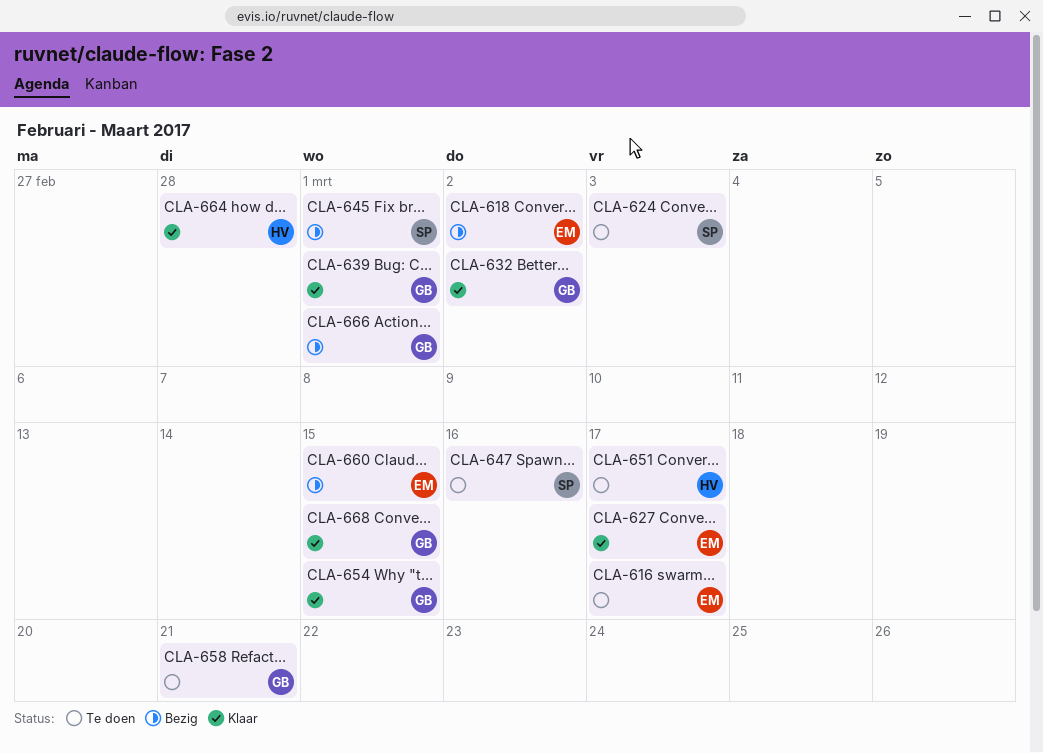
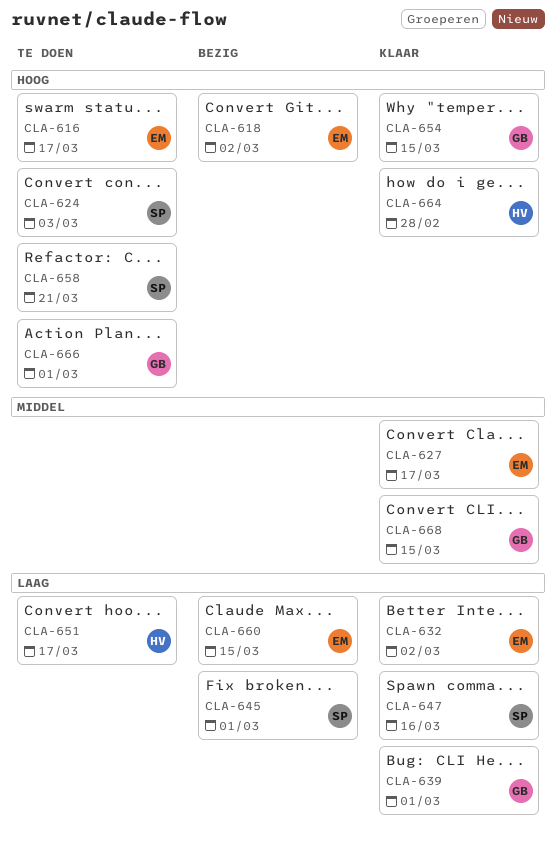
CLA-632, owner: GB -> EM
CLA-647, status: Te doen -> Klaar
CLA-658, owner: GB -> SP
CLA-666, status: Bezig -> Te doen

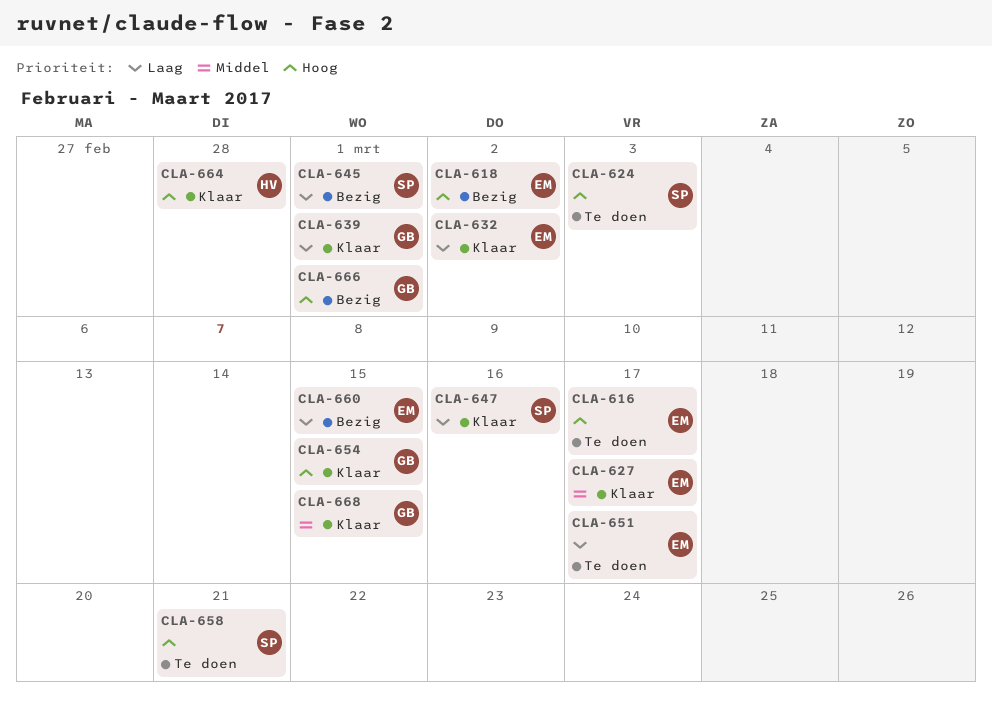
CLA-651, owner: HV -> EM
CLA-666, status: Te doen -> Bezig

